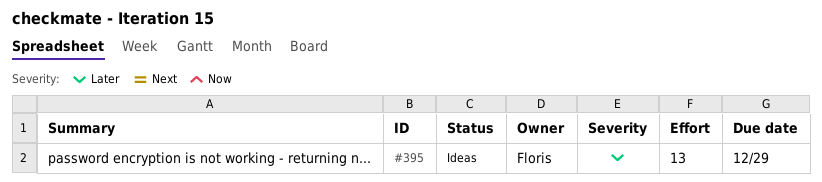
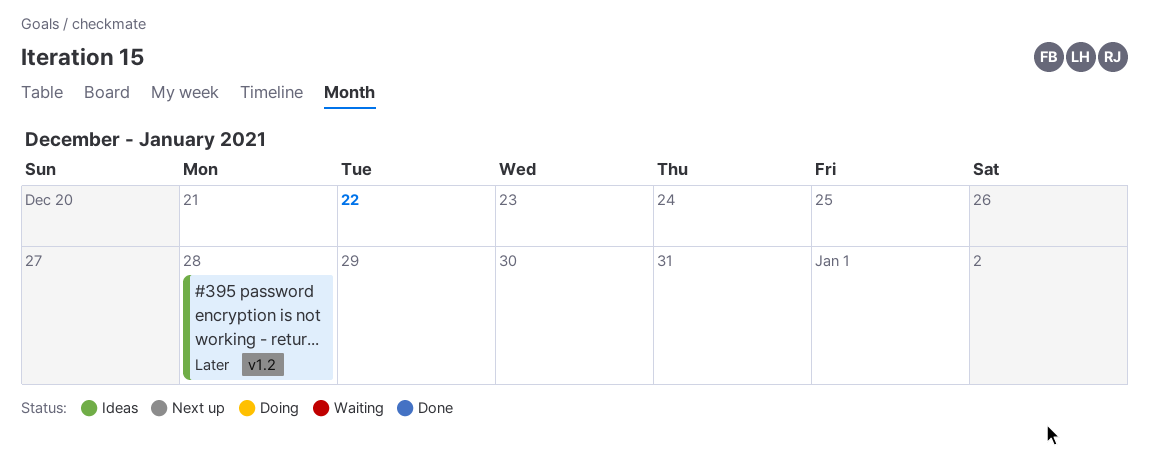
#395, due: Dec 29 -> Dec 28

